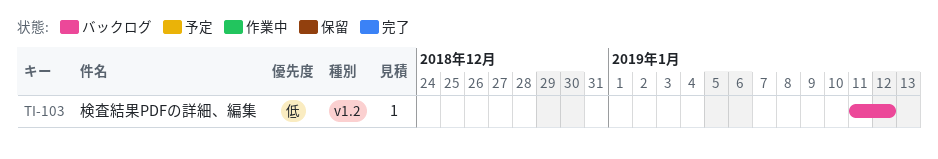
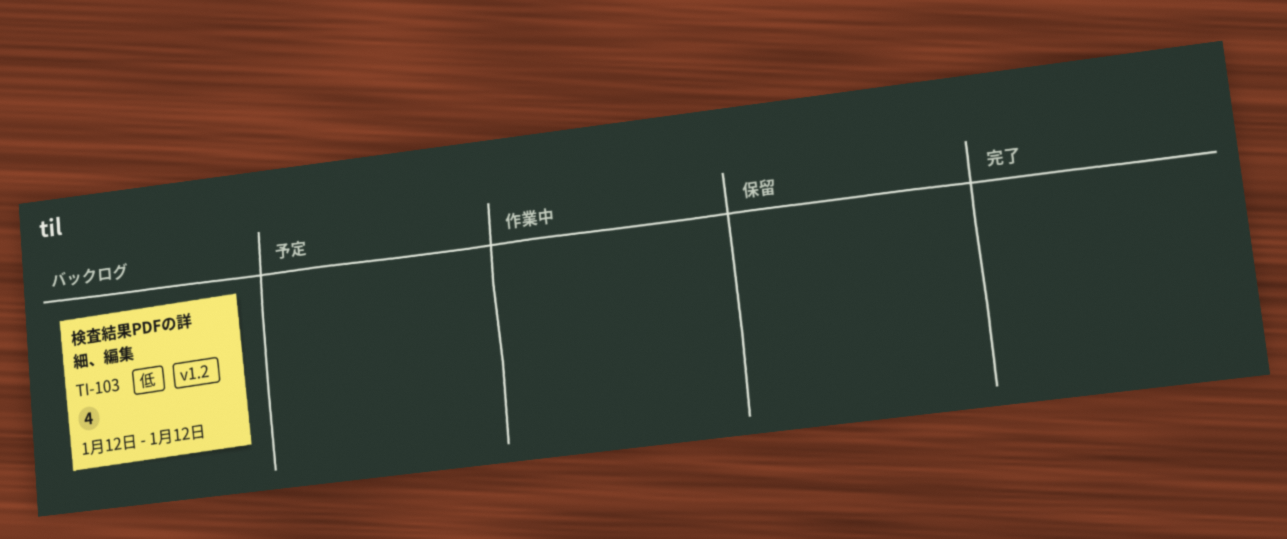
TI-103, estimate: 1 -> 4
TI-103, start: Jan 11 -> Jan 12

